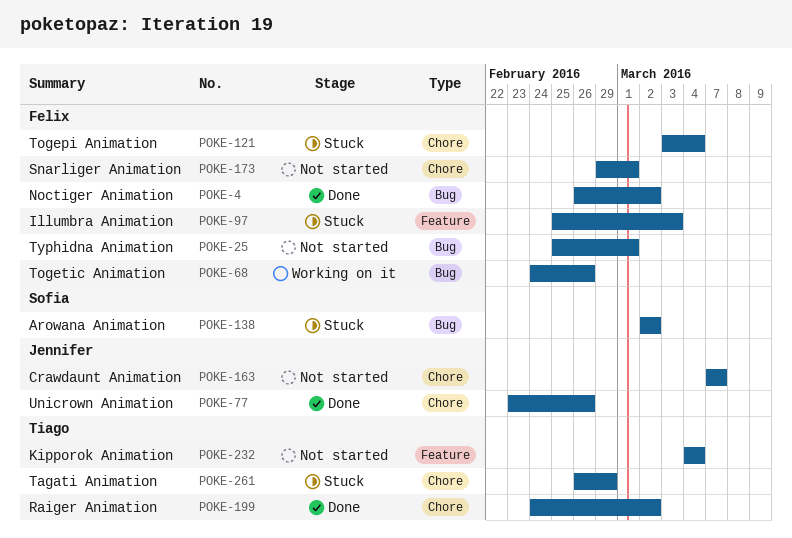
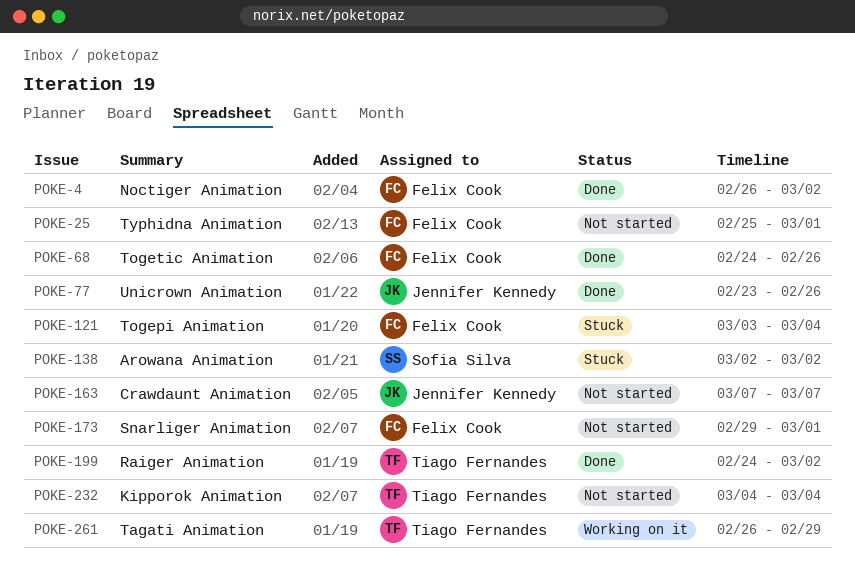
POKE-68, status: Working on it -> Done
POKE-97: present -> none
POKE-261, status: Stuck -> Working on it

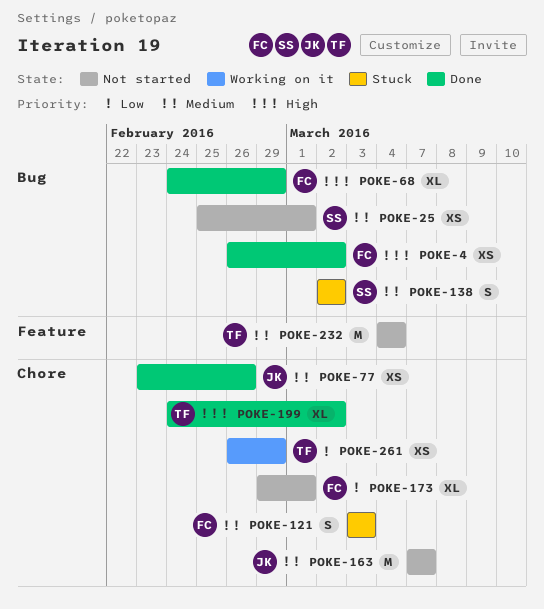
POKE-25, owner: Felix Cook -> Sofia Silva
POKE-68, due: Feb 26 -> Feb 29
POKE-121, due: Mar 4 -> Mar 3

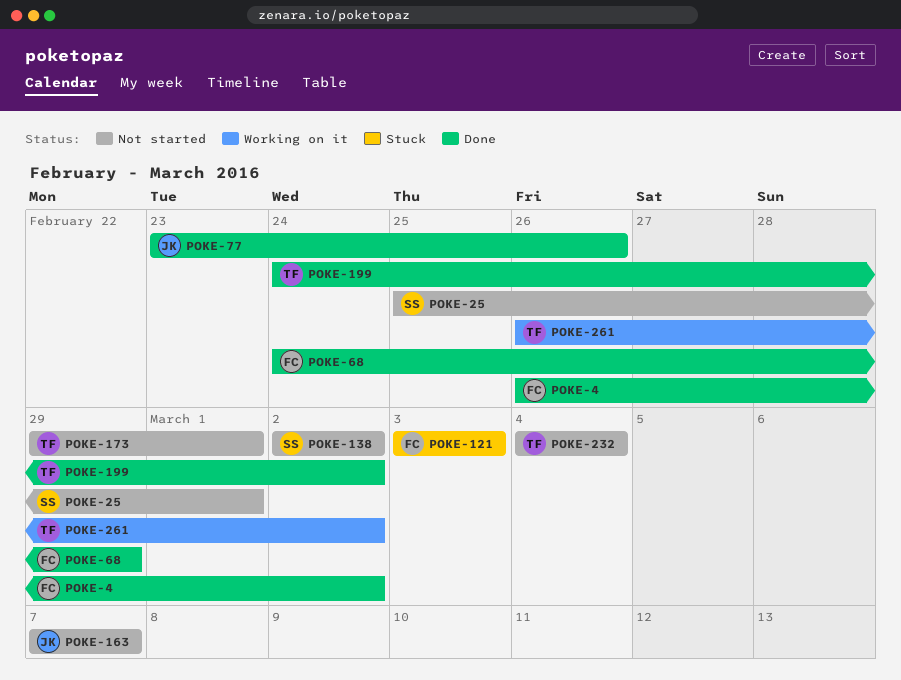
POKE-138, status: Stuck -> Not started
POKE-173, owner: FC -> TF
POKE-261, due: Feb 29 -> Mar 2

